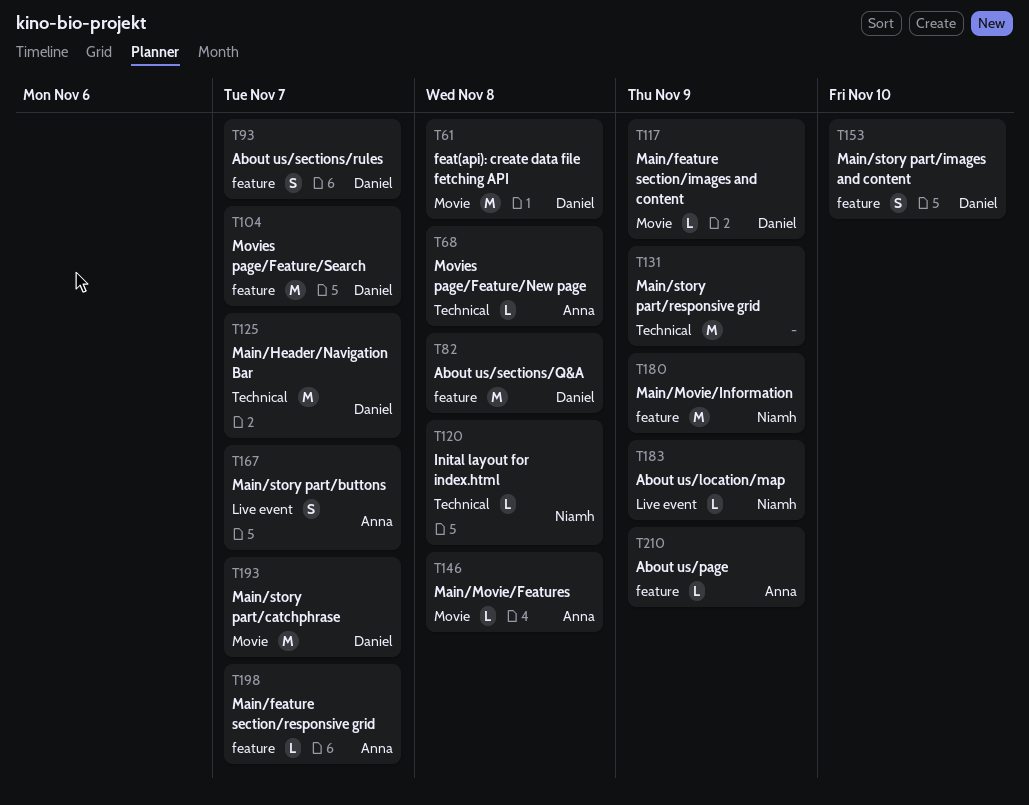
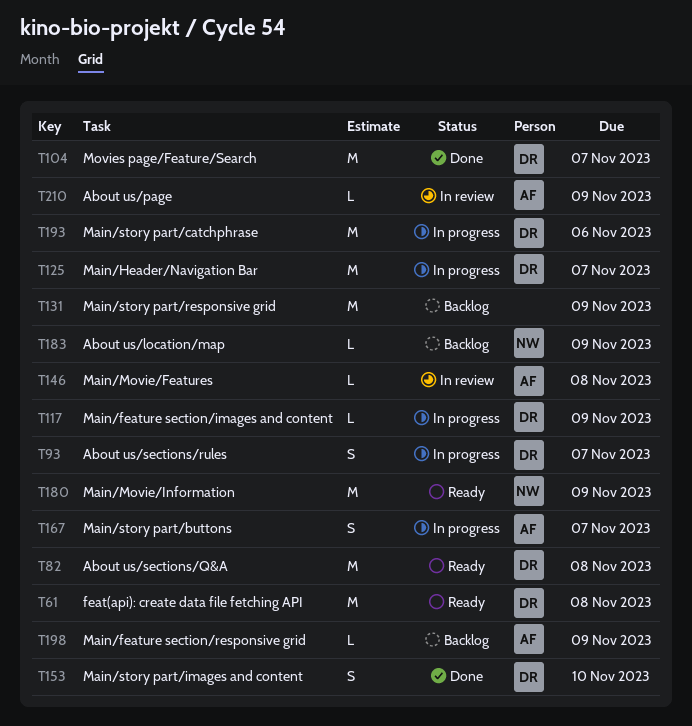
T68: present -> none
T120: present -> none
T193, due: Nov 7 -> Nov 6
T198, due: Nov 7 -> Nov 9

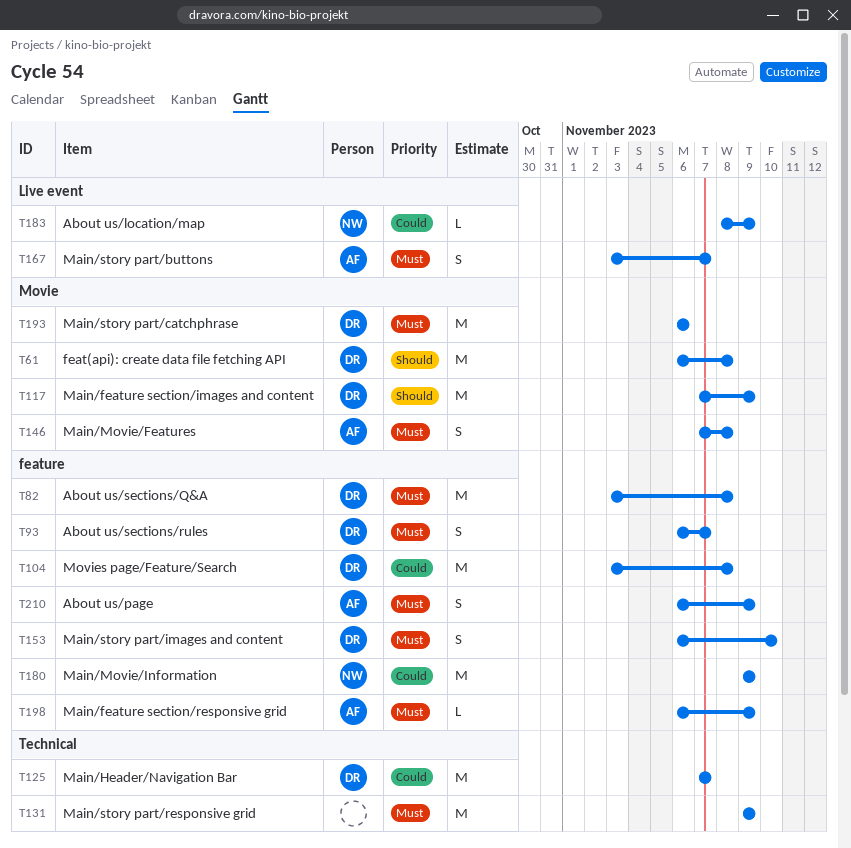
T104, due: Nov 7 -> Nov 8
T117, estimate: L -> M
T146, estimate: L -> S
T210, estimate: L -> S

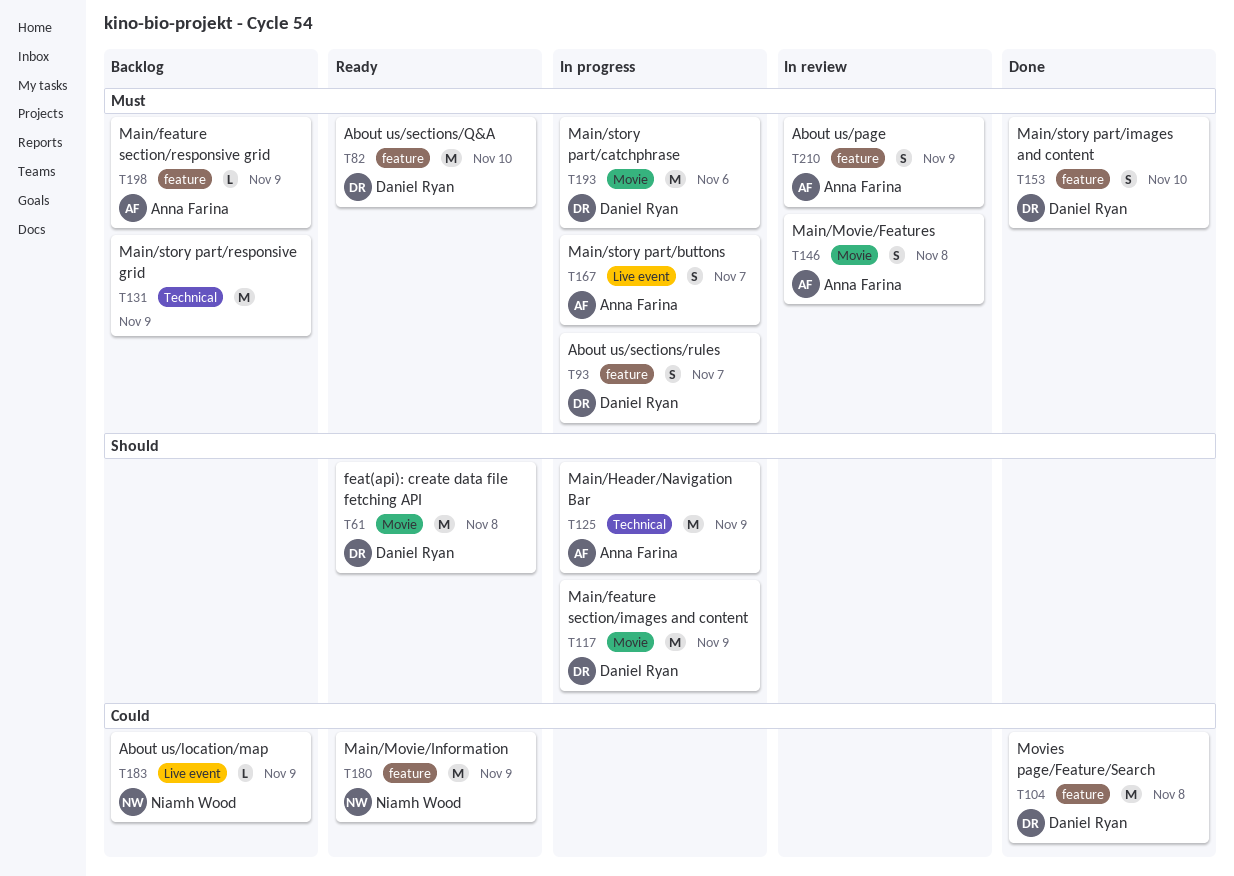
T82, due: Nov 8 -> Nov 10
T125, owner: Daniel Ryan -> Anna Farina
T125, priority: Could -> Should
T125, due: Nov 7 -> Nov 9

